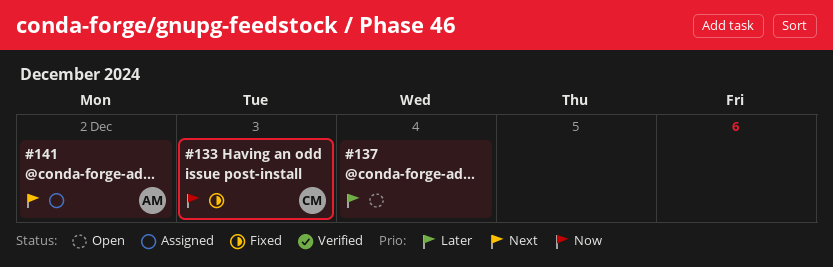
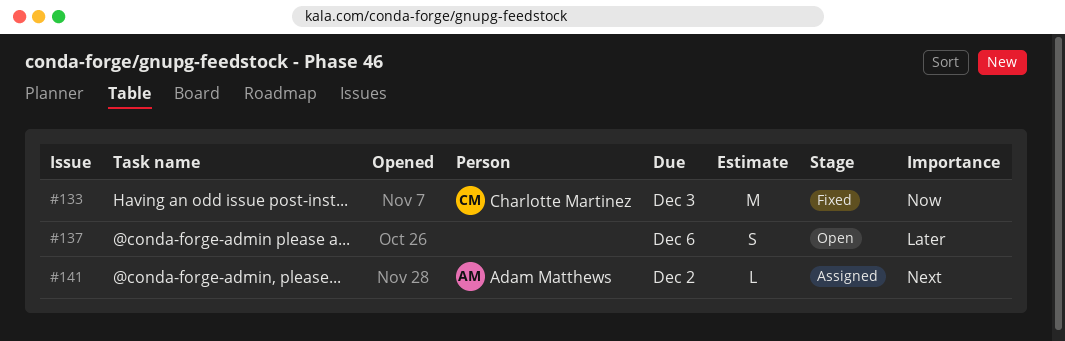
#137, due: Dec 4 -> Dec 6

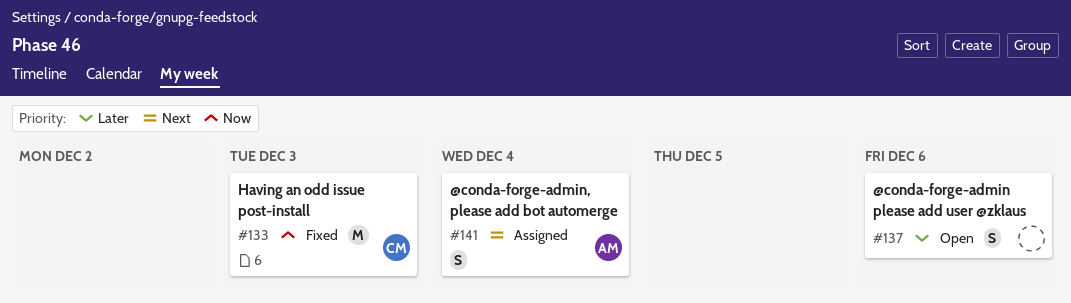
#141, estimate: L -> S
#141, due: Dec 2 -> Dec 4

